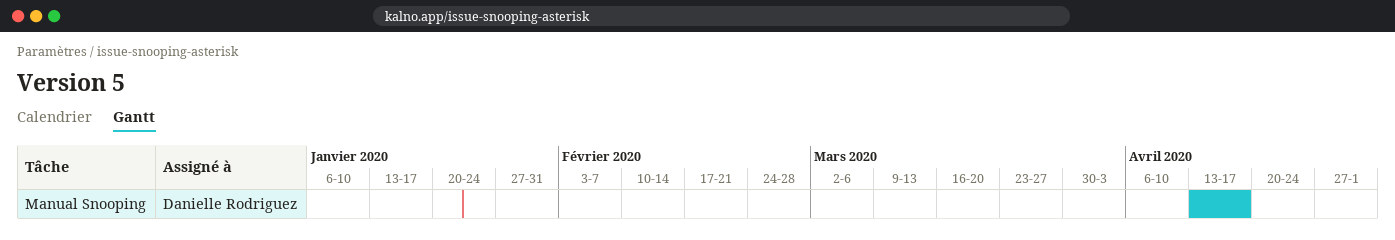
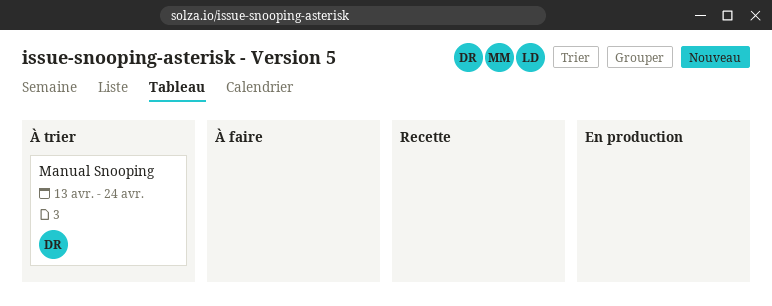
Manual Snooping, due: Apr 17 -> Apr 24

